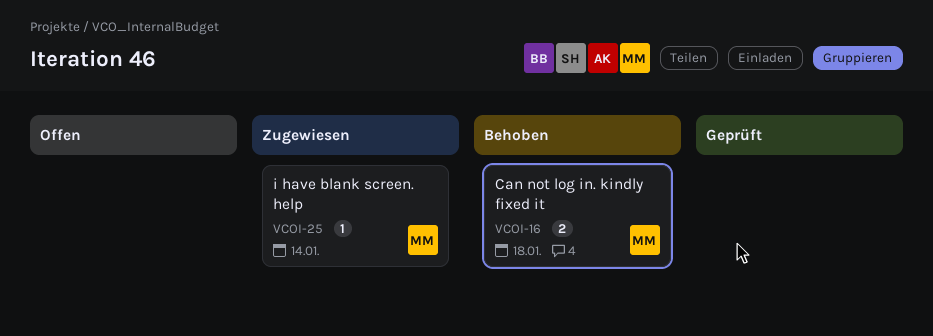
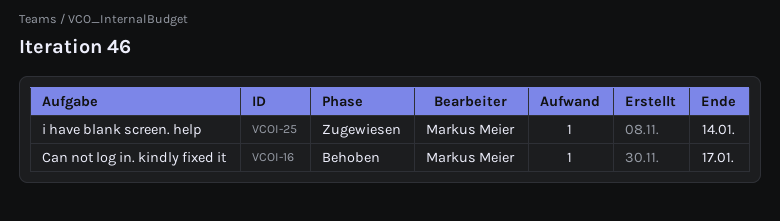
VCOI-16, estimate: 2 -> 1
VCOI-16, due: Jan 18 -> Jan 17

